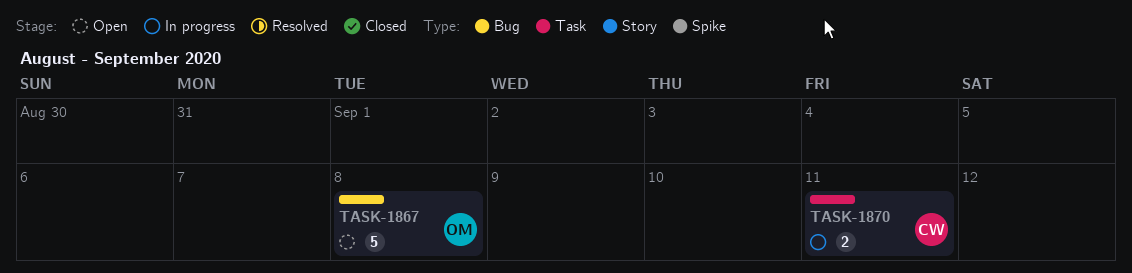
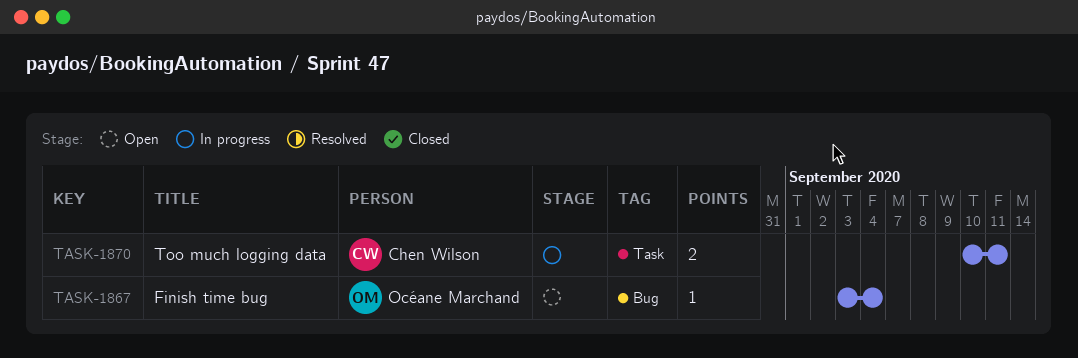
TASK-1867, estimate: 5 -> 1
TASK-1867, due: Sep 8 -> Sep 4

